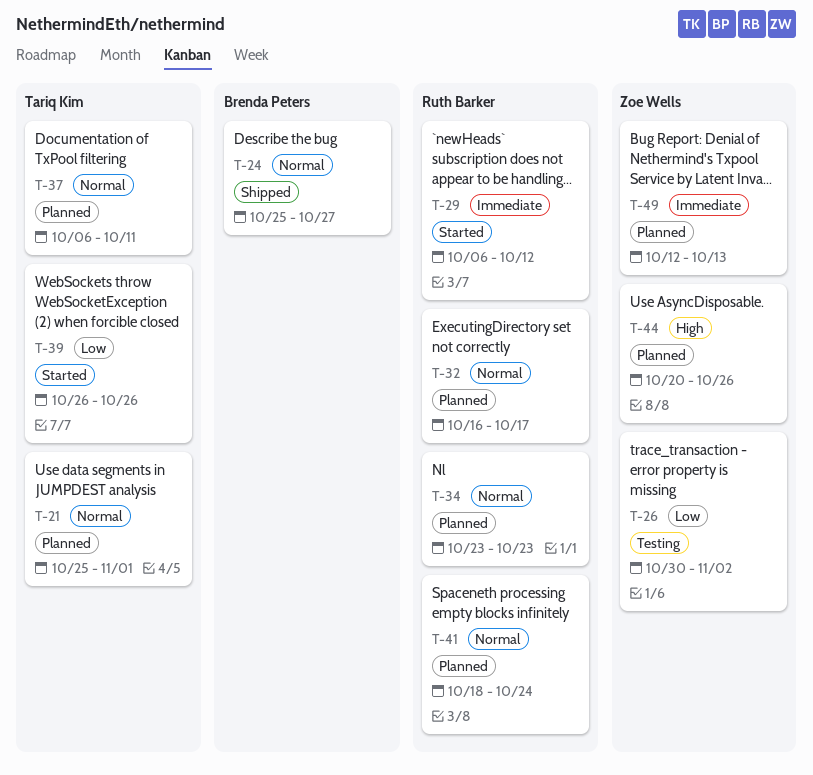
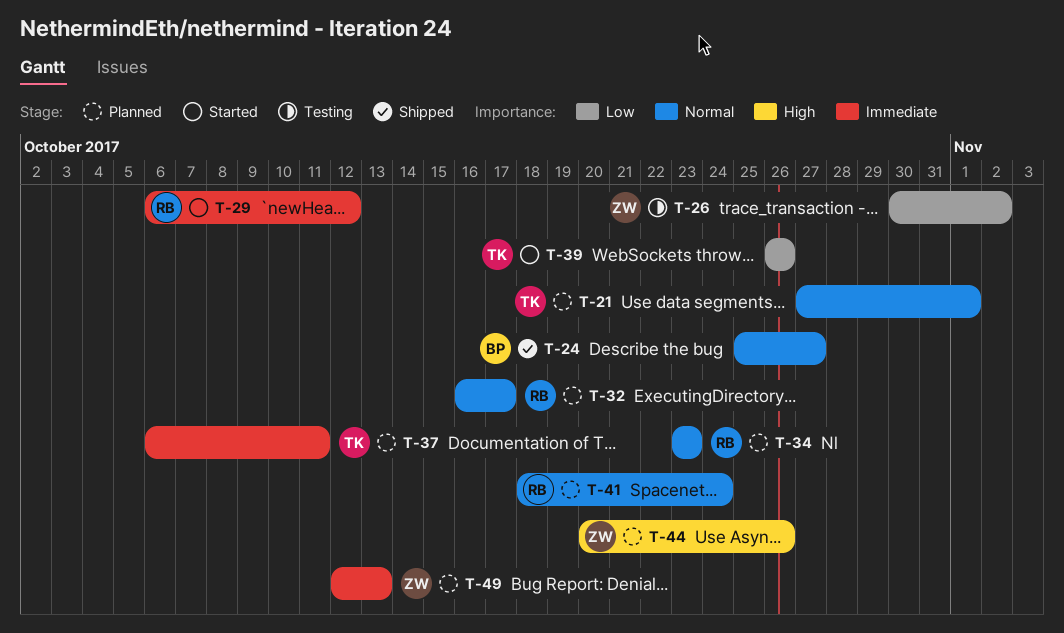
T-21, start: Oct 25 -> Oct 27
T-37, priority: Normal -> Immediate

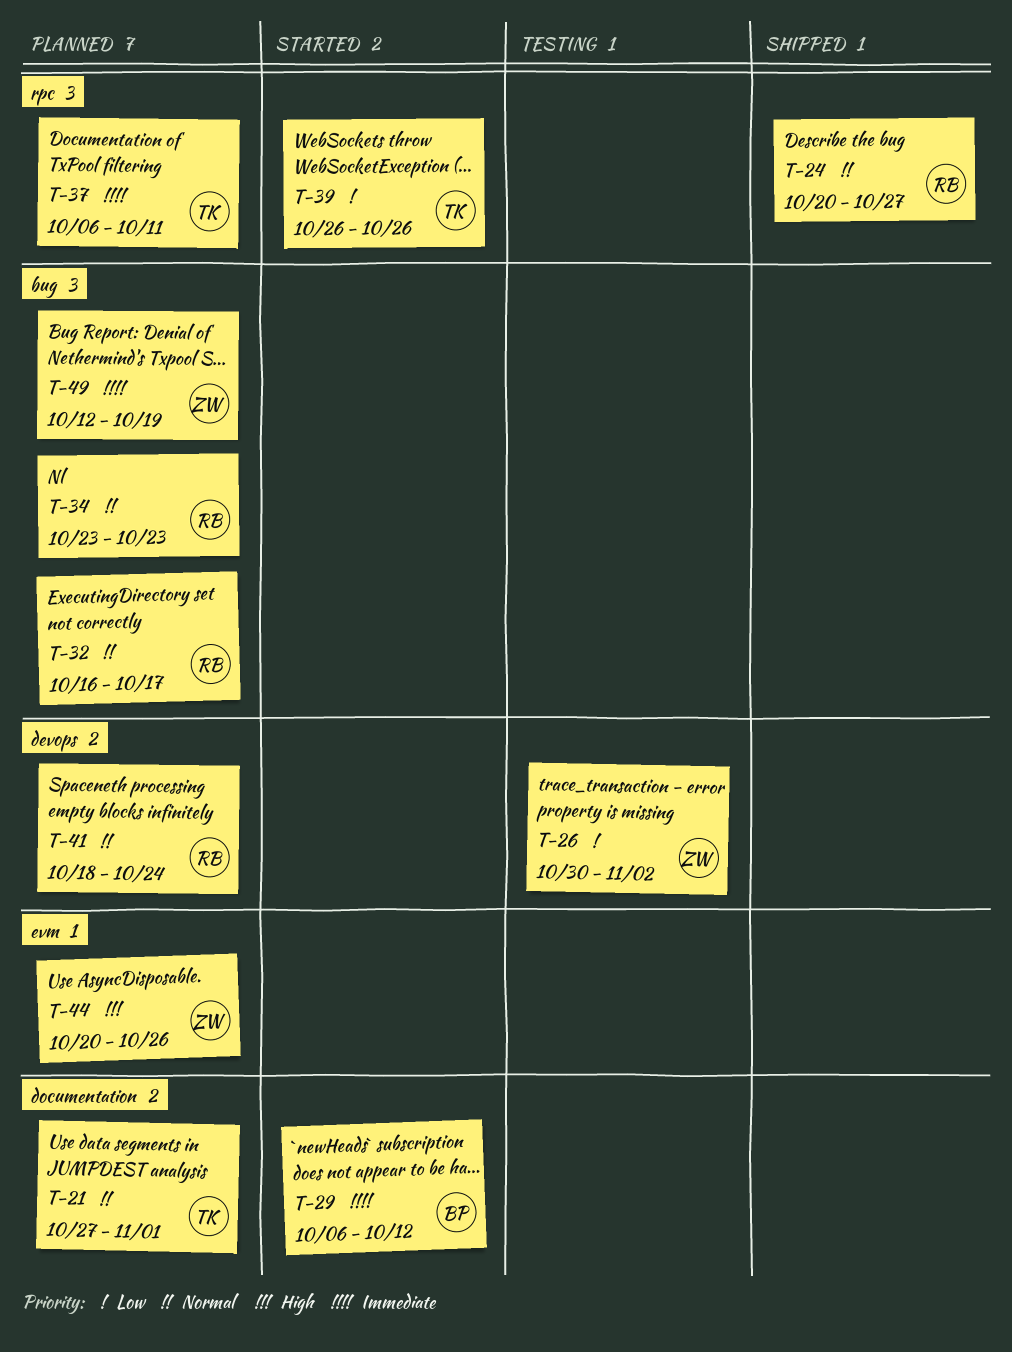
T-24, owner: BP -> RB
T-24, start: Oct 25 -> Oct 20
T-29, owner: RB -> BP
T-49, due: Oct 13 -> Oct 19

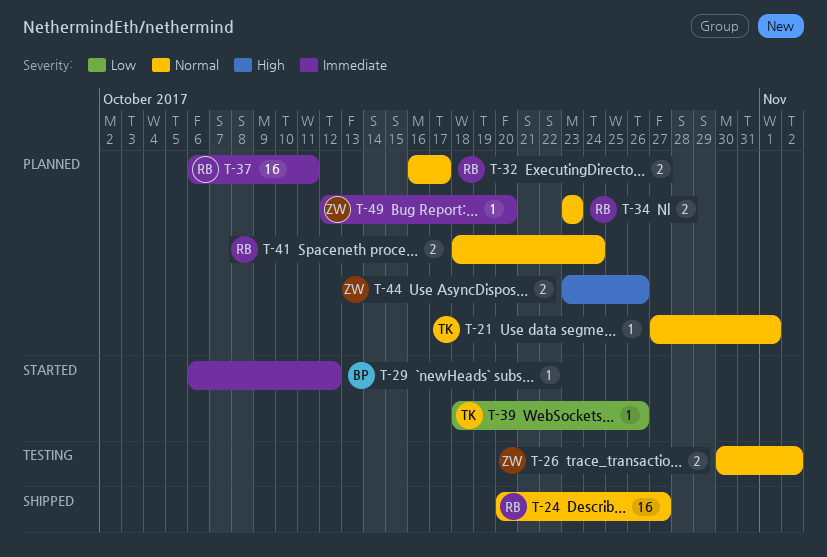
T-26, priority: Low -> Normal
T-37, owner: TK -> RB
T-39, start: Oct 26 -> Oct 18
T-44, start: Oct 20 -> Oct 23
T-49, due: Oct 19 -> Oct 20

